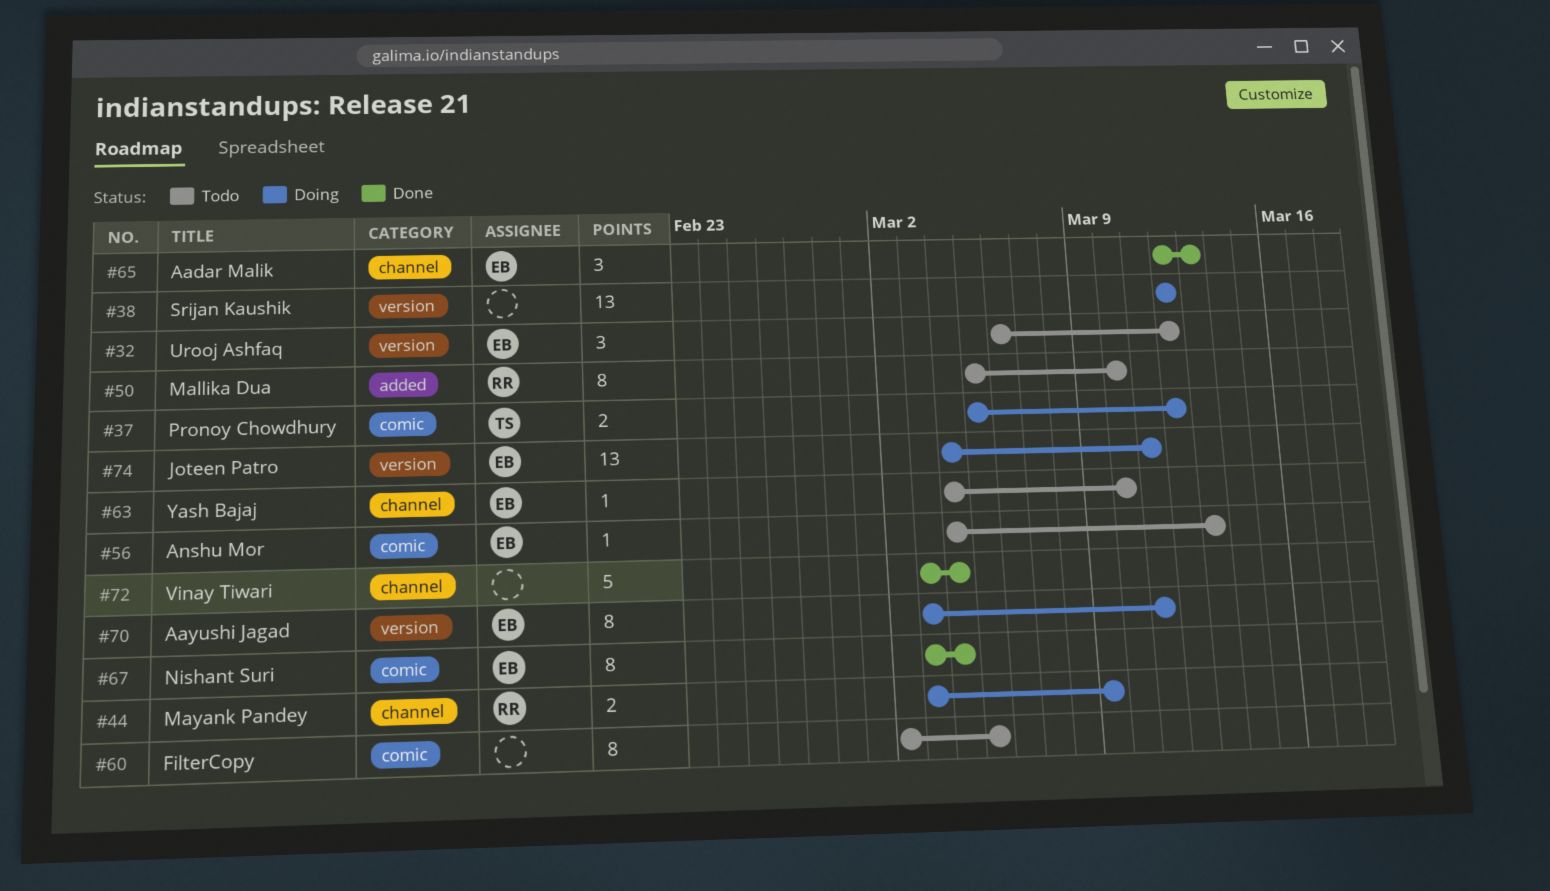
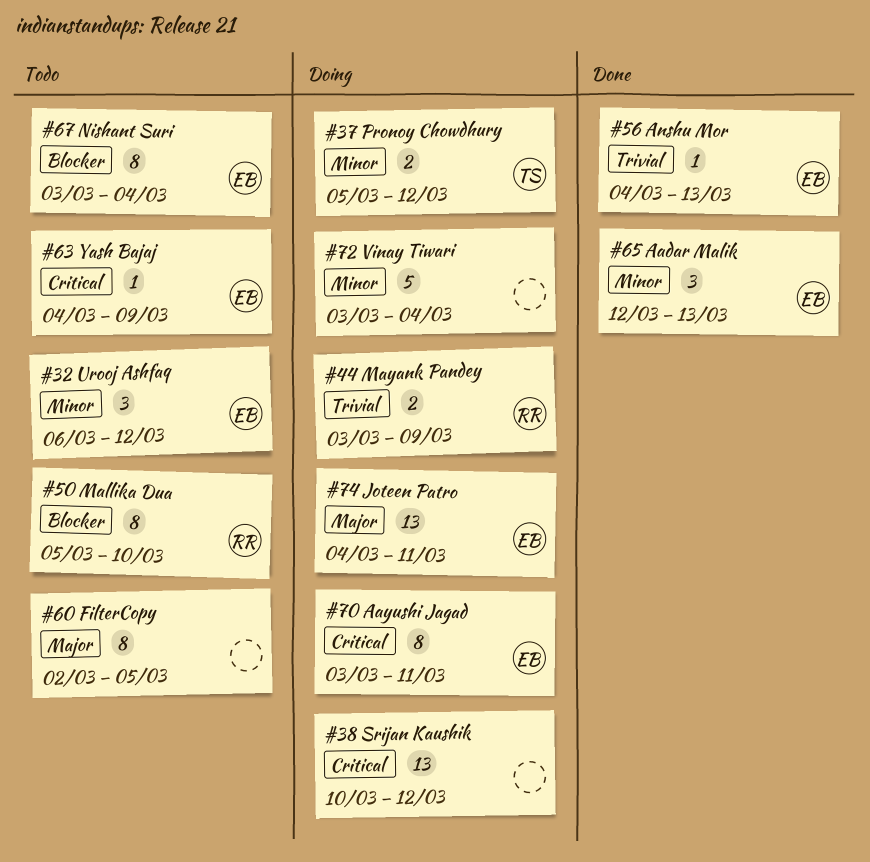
#38, start: Mar 12 -> Mar 10
#56, status: Todo -> Done
#63, due: Mar 10 -> Mar 9
#67, status: Done -> Todo
#72, status: Done -> Doing

